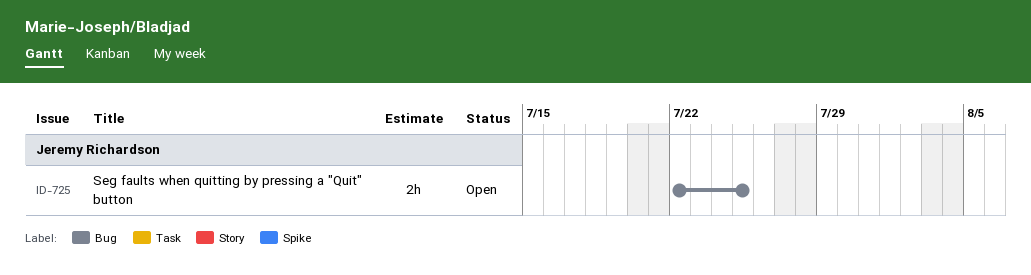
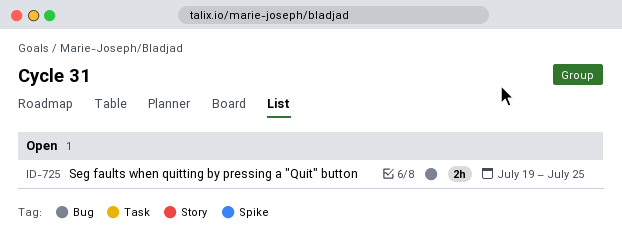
ID-725, start: Jul 22 -> Jul 19

